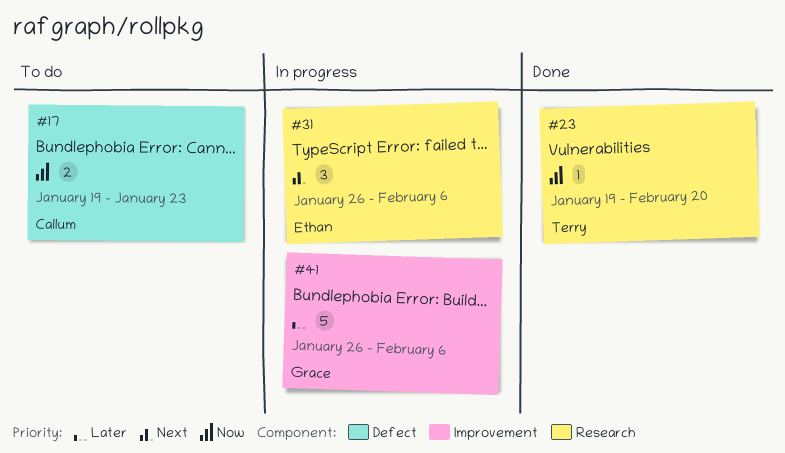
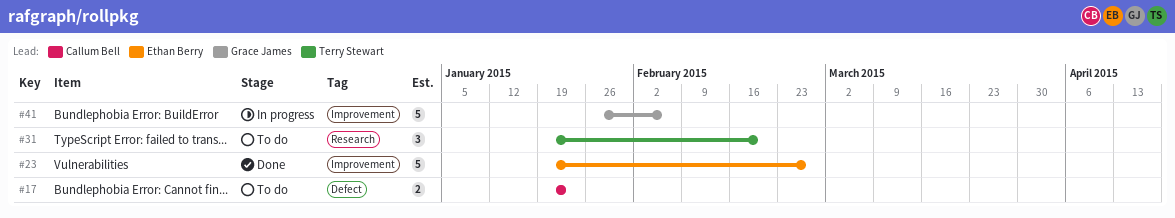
#23, owner: Terry Stewart -> Ethan Berry
#23, label: Research -> Improvement
#23, estimate: 1 -> 5
#23, due: Feb 20 -> Feb 27
#31, status: In progress -> To do
#31, owner: Ethan Berry -> Terry Stewart
#31, start: Jan 26 -> Jan 19
#31, due: Feb 6 -> Feb 20

